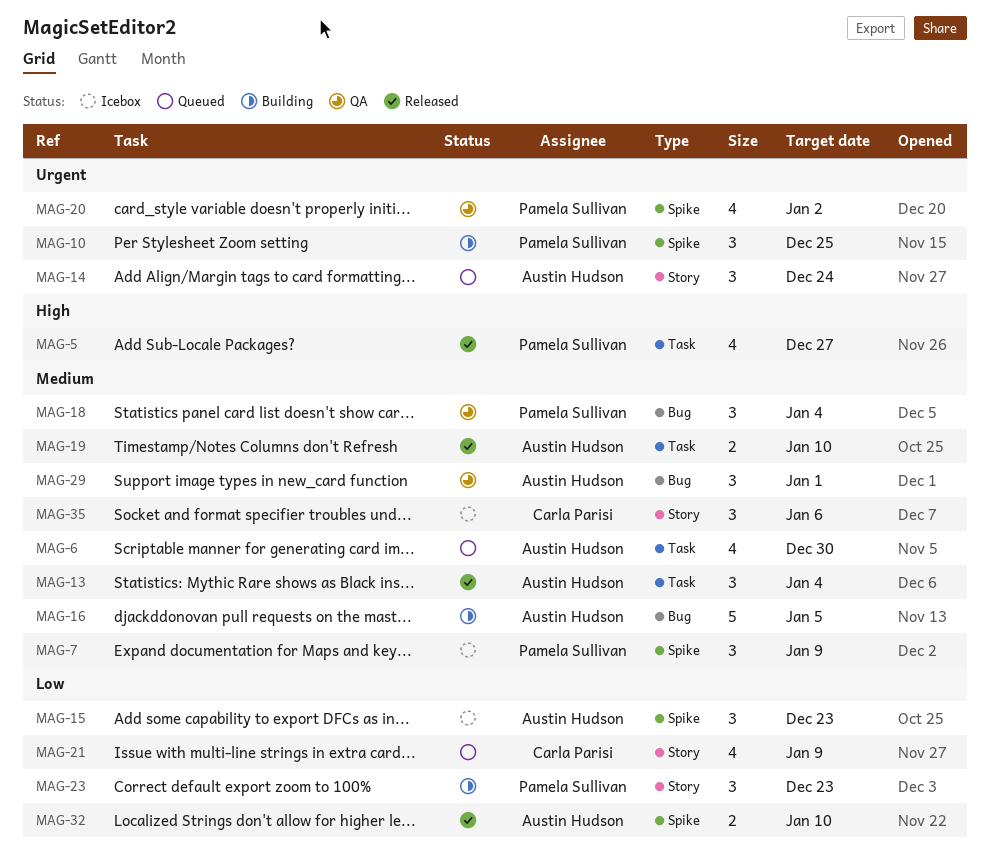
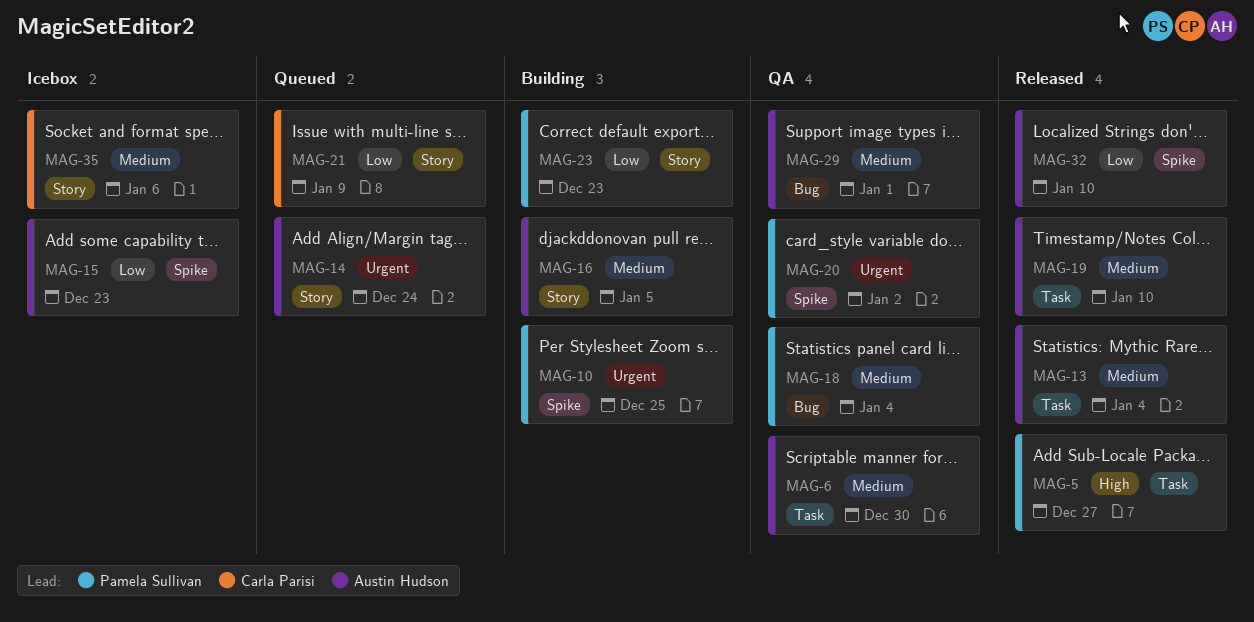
MAG-6, status: Queued -> QA
MAG-7: present -> none
MAG-16, label: Bug -> Story

